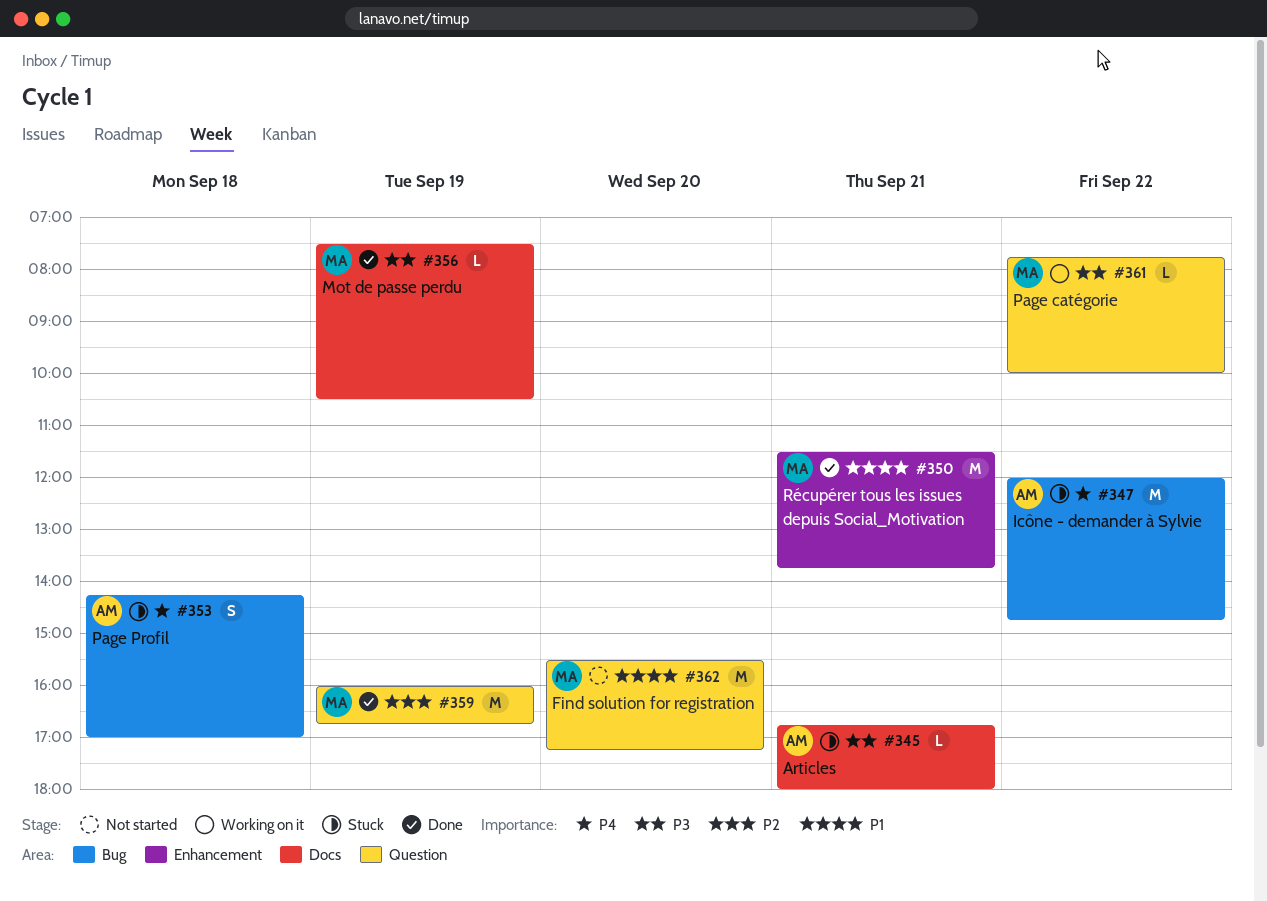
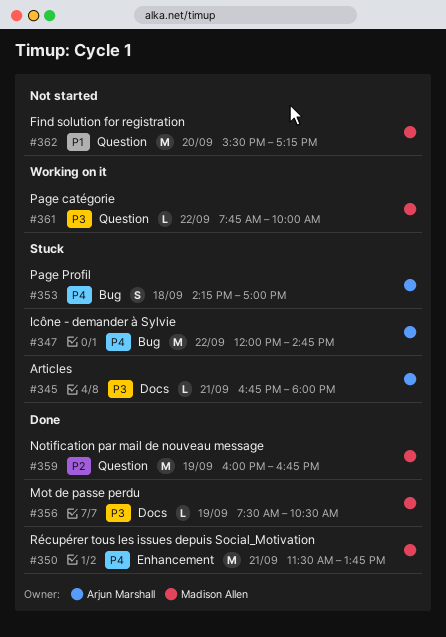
#350, priority: P1 -> P4

